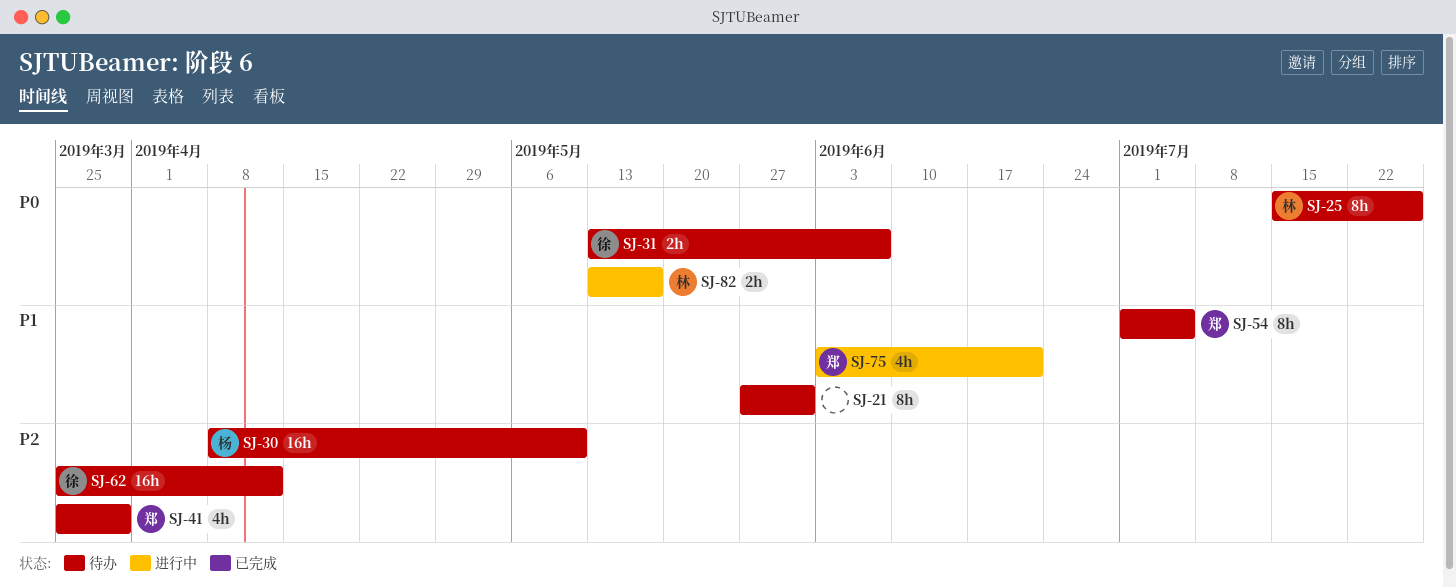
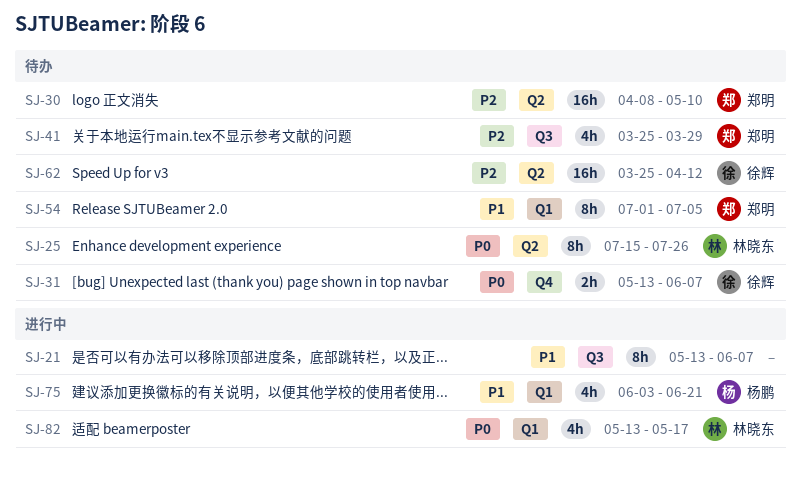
SJ-21, status: 待办 -> 进行中
SJ-21, start: May 27 -> May 13
SJ-21, due: May 31 -> Jun 7
SJ-30, owner: 杨鹏 -> 郑明
SJ-75, owner: 郑明 -> 杨鹏
SJ-82, estimate: 2h -> 4h

